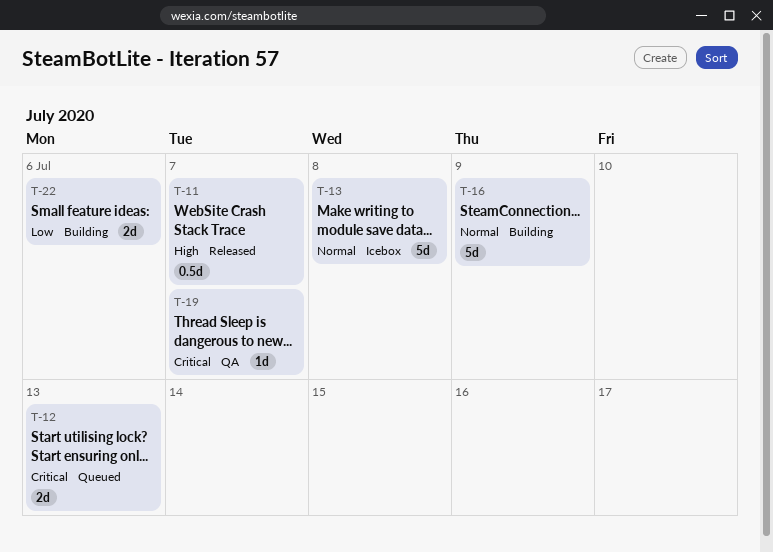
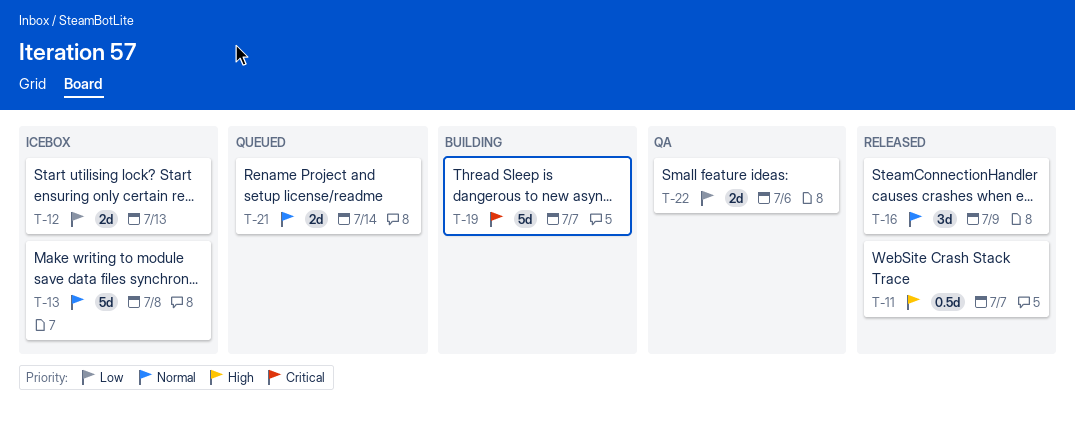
T-12, status: Queued -> Icebox
T-12, priority: Critical -> Low
T-16, status: Building -> Released
T-16, estimate: 5d -> 3d
T-19, status: QA -> Building
T-19, estimate: 1d -> 5d
T-21: none -> present
T-22, status: Building -> QA

